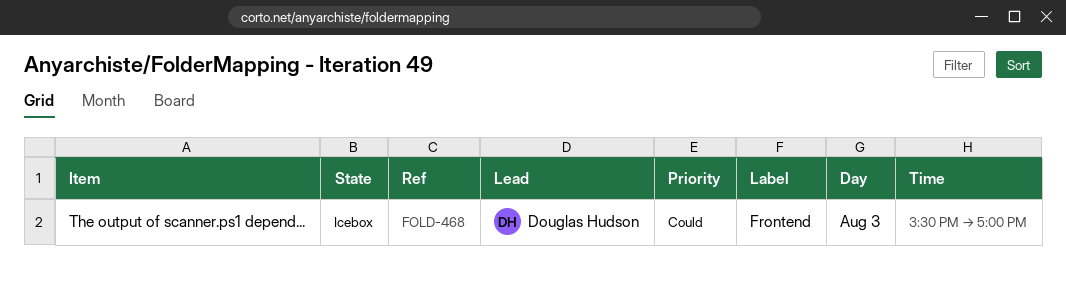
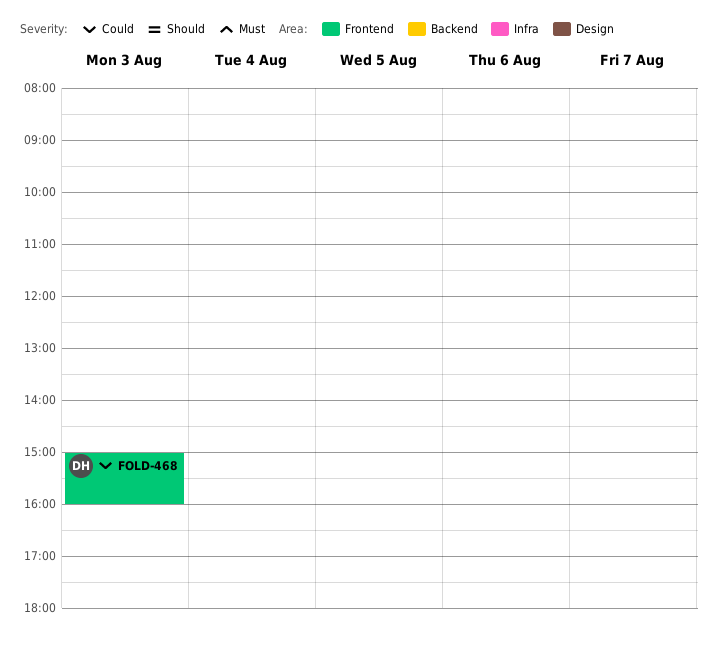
FOLD-468, begins: 15:30 -> 15:00
FOLD-468, ends: 17:00 -> 16:00

